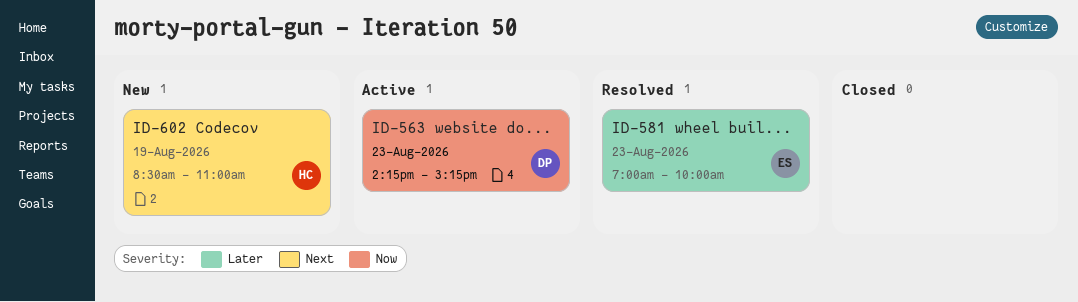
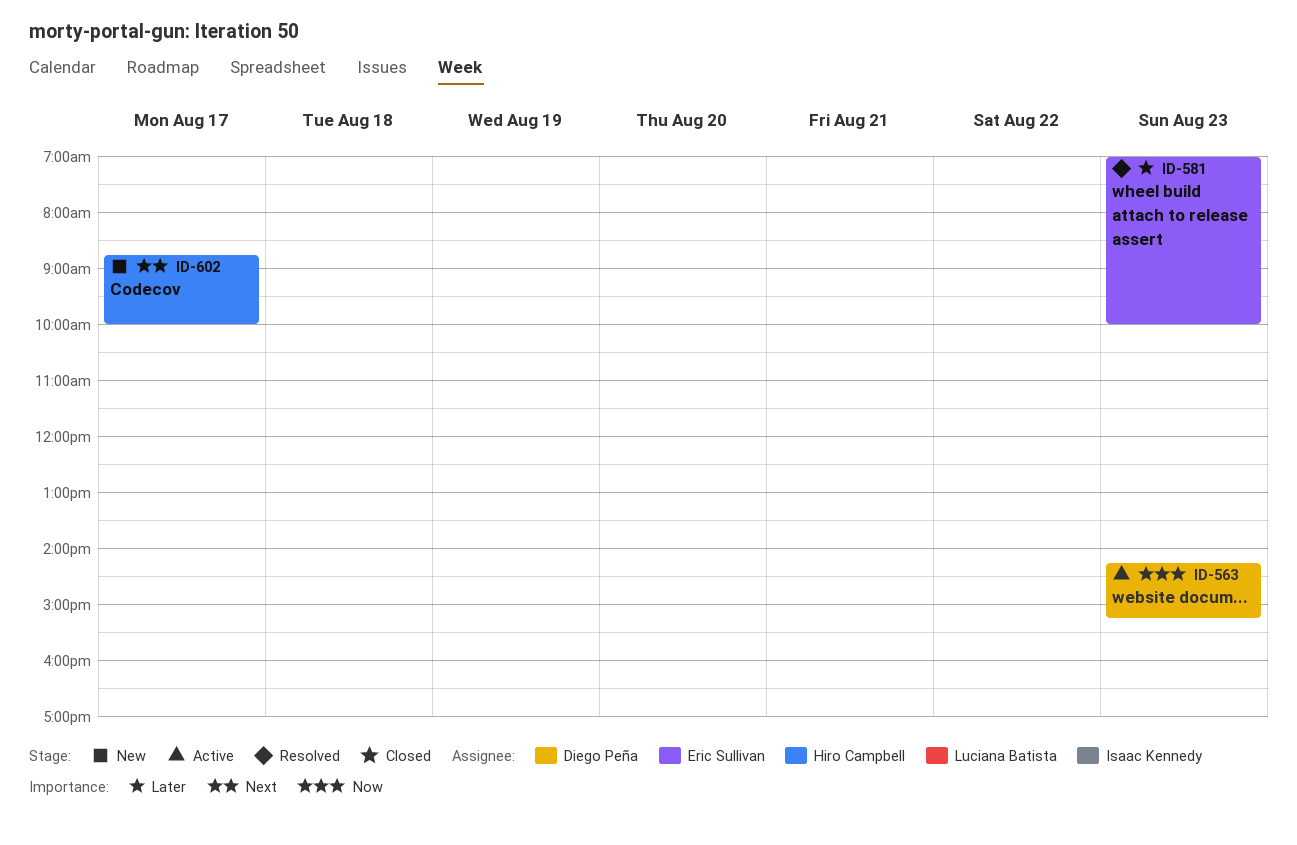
ID-602, day: Aug 19 -> Aug 17
ID-602, begins: 08:30 -> 08:45
ID-602, ends: 11:00 -> 10:00

